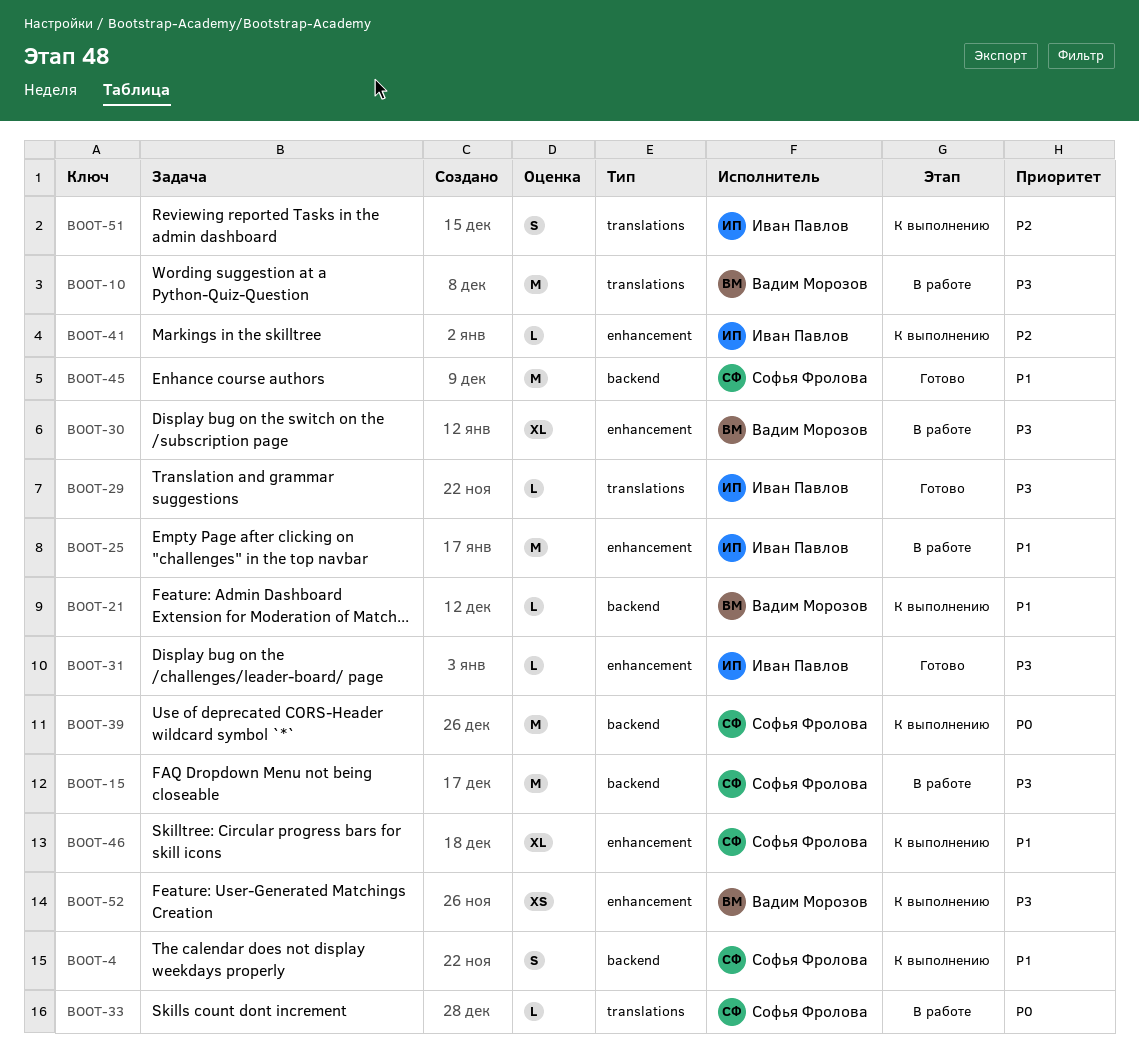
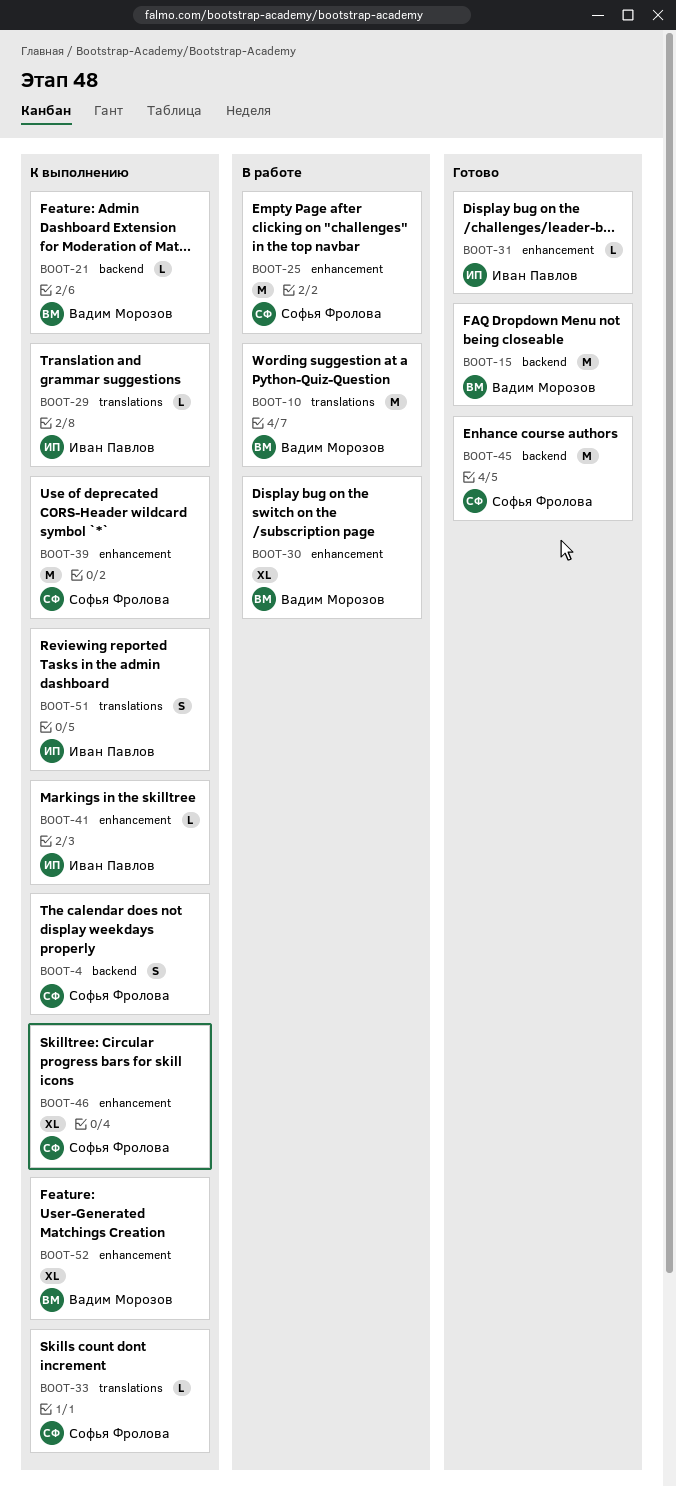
BOOT-15, status: В работе -> Готово
BOOT-15, owner: Софья Фролова -> Вадим Морозов
BOOT-25, owner: Иван Павлов -> Софья Фролова
BOOT-29, status: Готово -> К выполнению
BOOT-33, status: В работе -> К выполнению
BOOT-39, label: backend -> enhancement
BOOT-52, estimate: XS -> XL

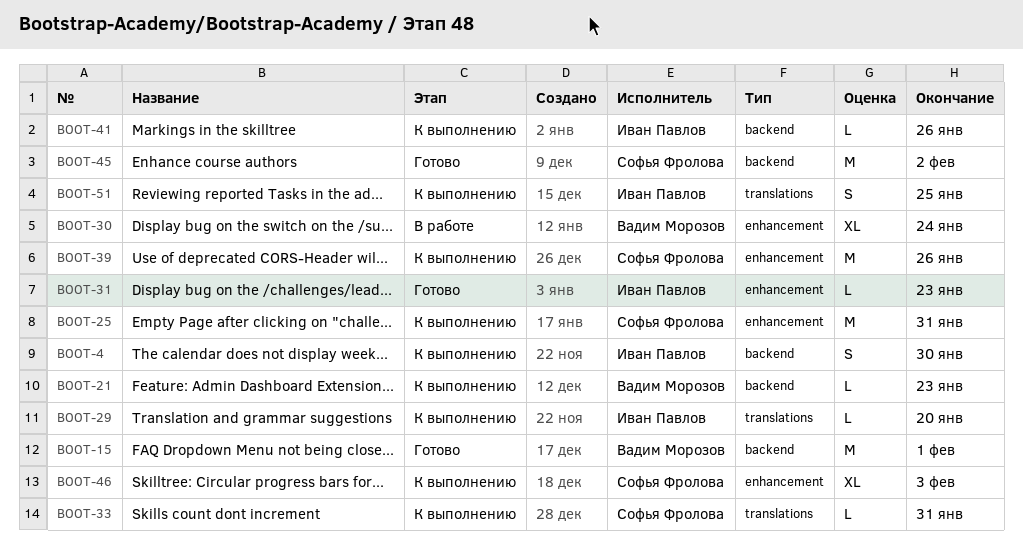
BOOT-4, owner: Софья Фролова -> Иван Павлов
BOOT-10: present -> none
BOOT-25, status: В работе -> К выполнению
BOOT-41, label: enhancement -> backend
BOOT-52: present -> none

